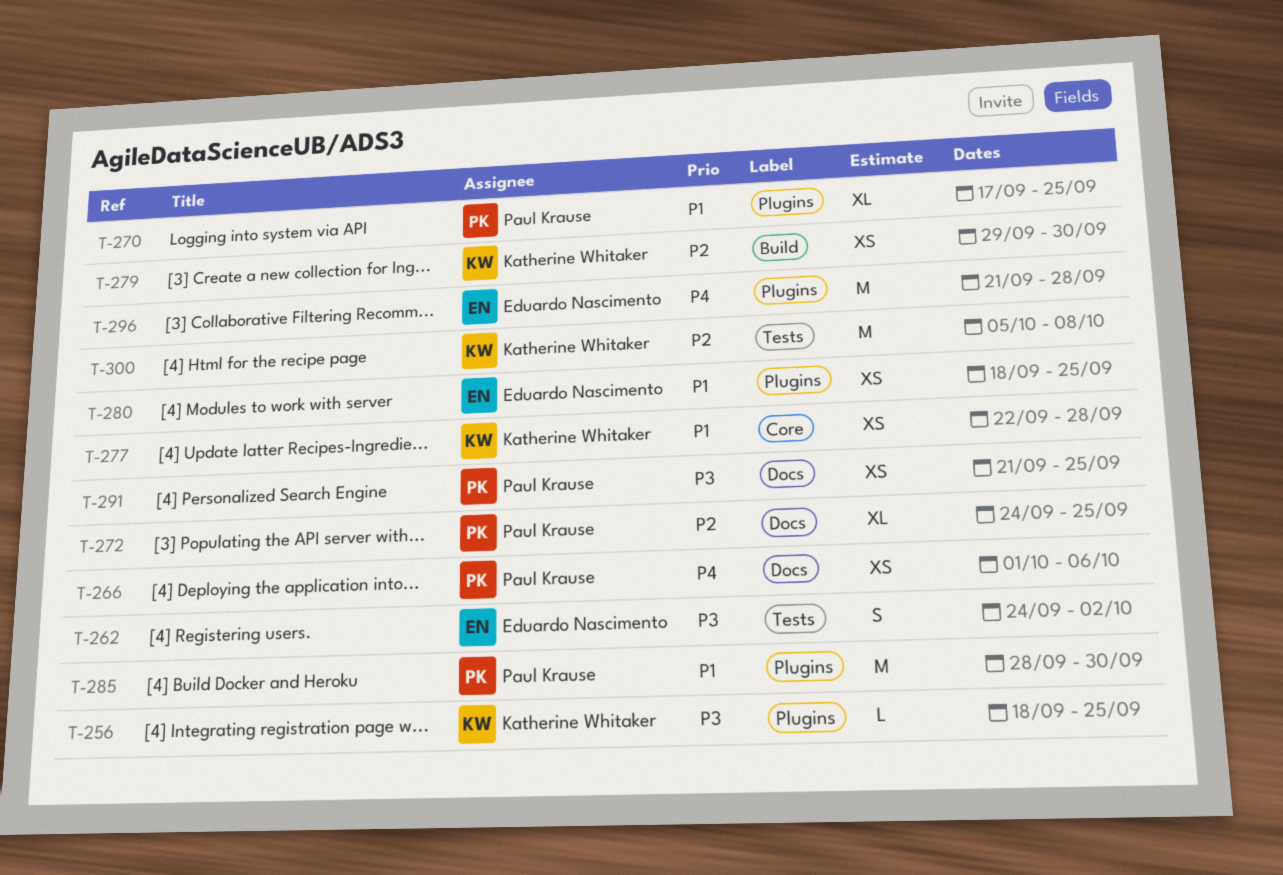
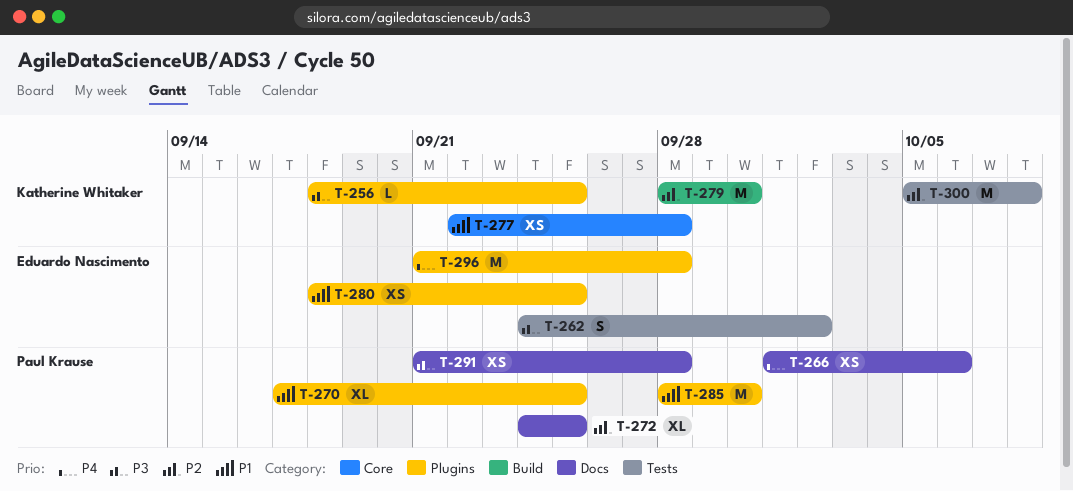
T-279, estimate: XS -> M
T-279, start: Sep 29 -> Sep 28
T-291, due: Sep 25 -> Sep 28

